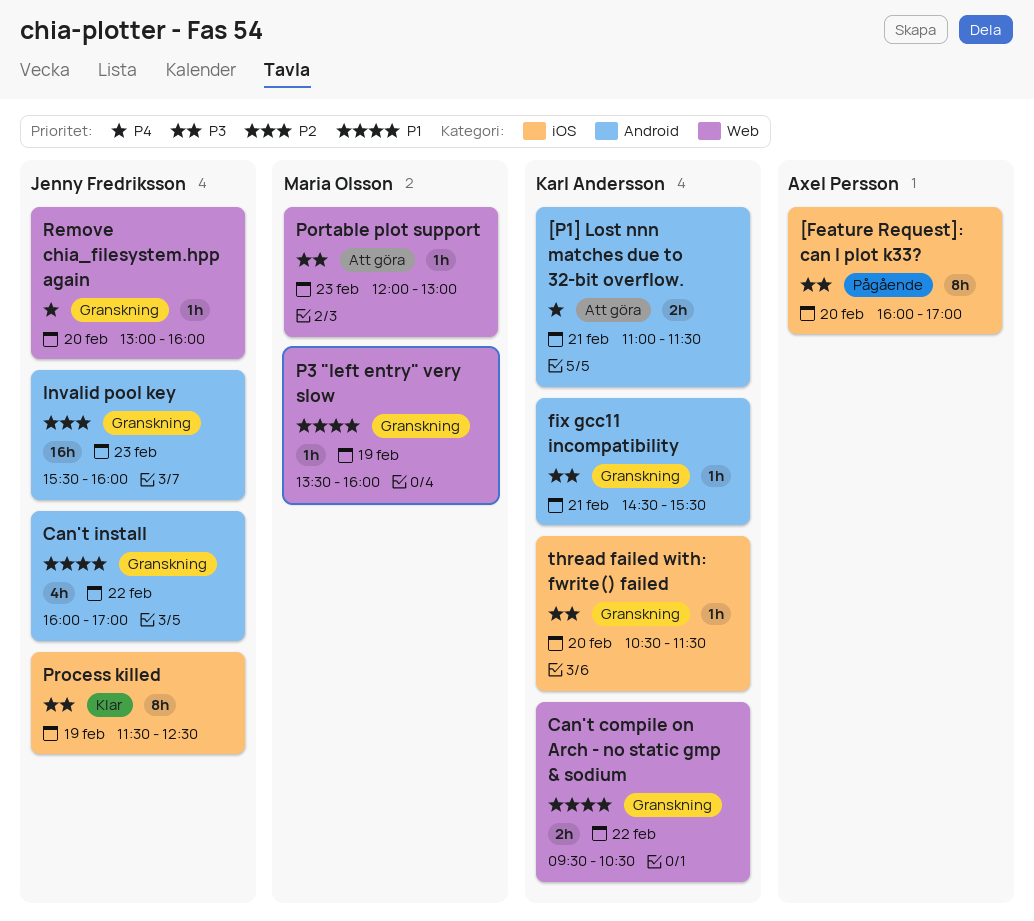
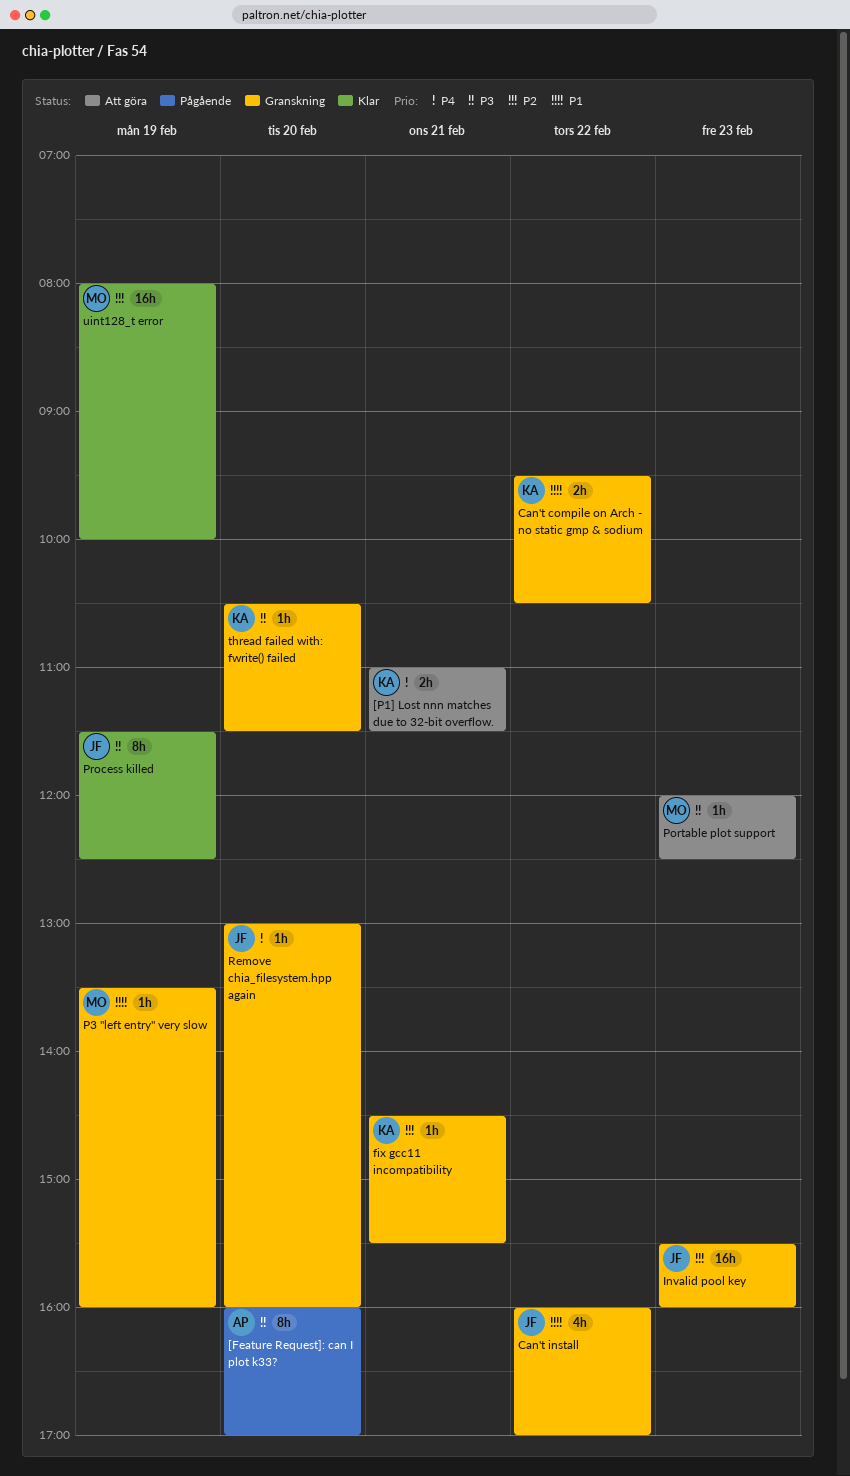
fix gcc11 incompatibility, priority: P3 -> P2
Portable plot support, ends: 13:00 -> 12:30
uint128_t error: none -> present

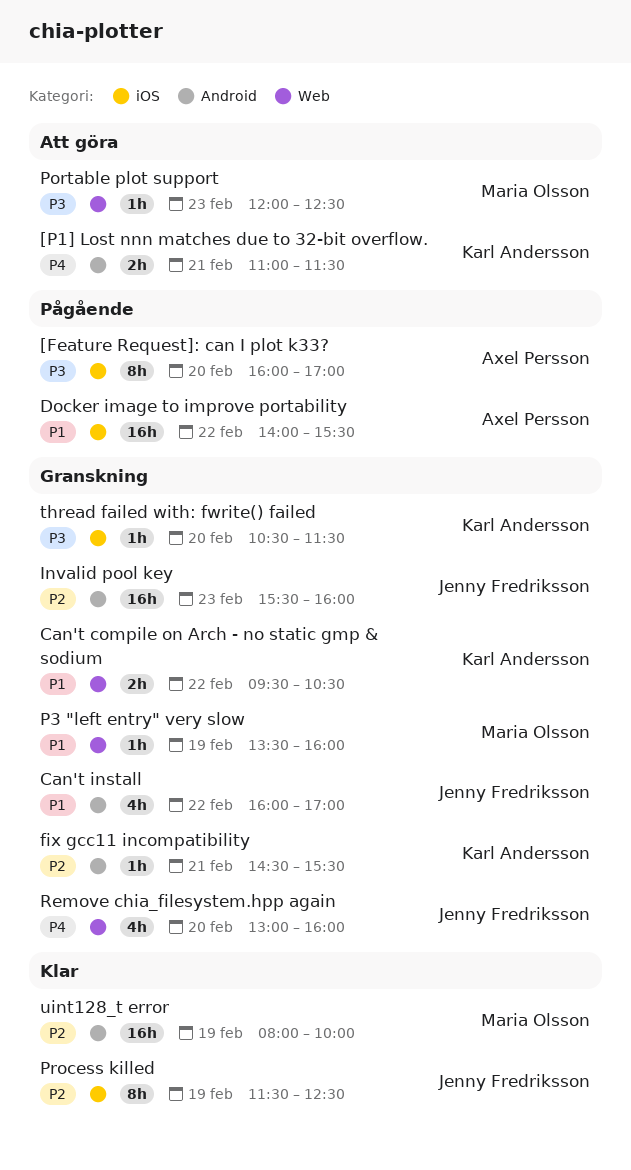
Docker image to improve portability: none -> present
Process killed, priority: P3 -> P2
Remove chia_filesystem.hpp again, estimate: 1h -> 4h

